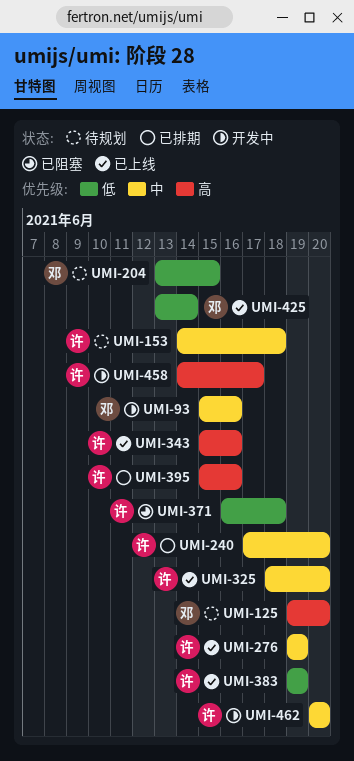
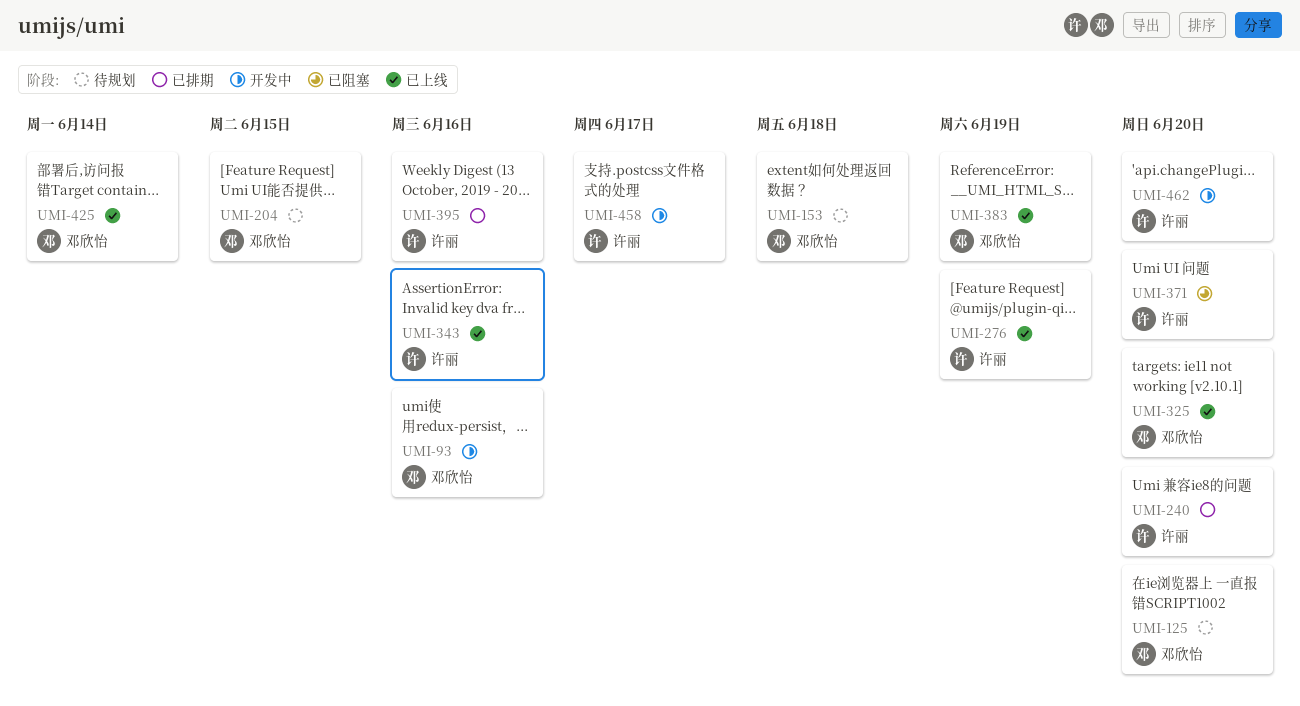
UMI-153, owner: 许丽 -> 邓欣怡
UMI-325, owner: 许丽 -> 邓欣怡
UMI-371, due: Jun 18 -> Jun 20
UMI-383, owner: 许丽 -> 邓欣怡

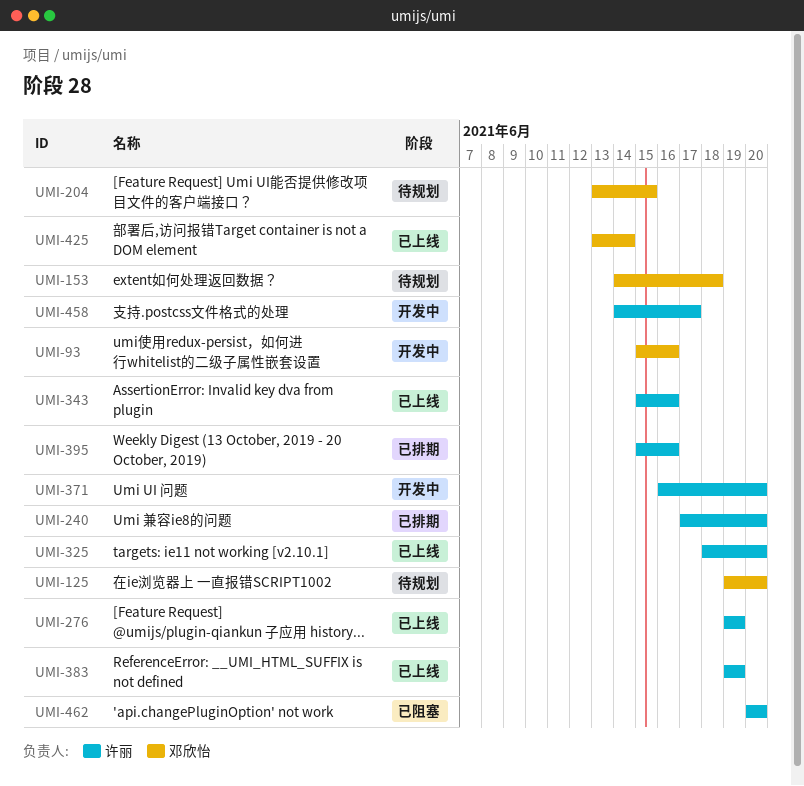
UMI-325, owner: 邓欣怡 -> 许丽
UMI-371, status: 已阻塞 -> 开发中
UMI-383, owner: 邓欣怡 -> 许丽
UMI-462, status: 开发中 -> 已阻塞

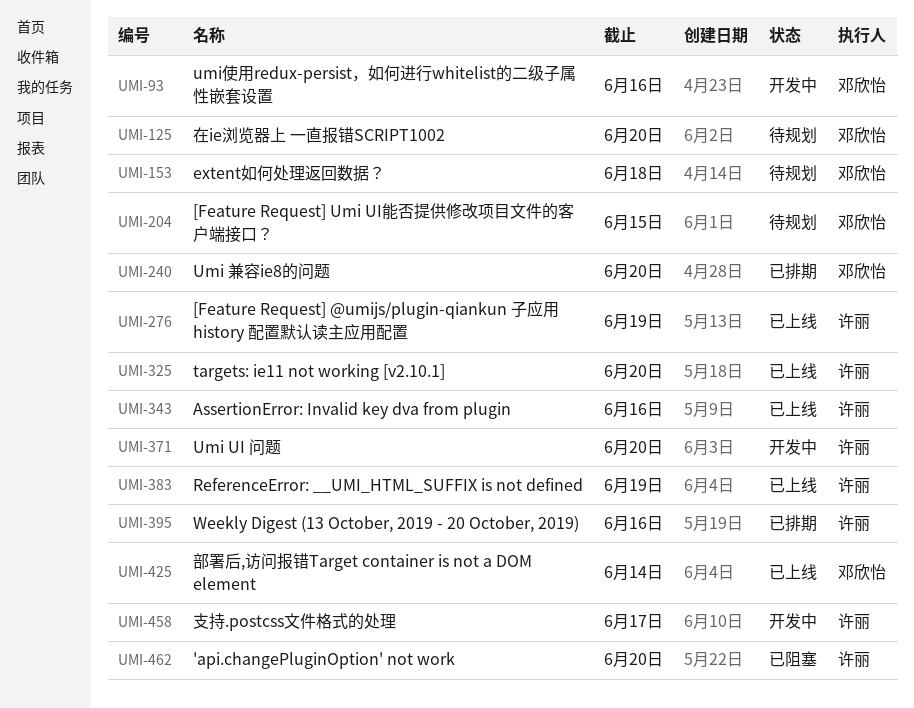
UMI-240, owner: 许丽 -> 邓欣怡

